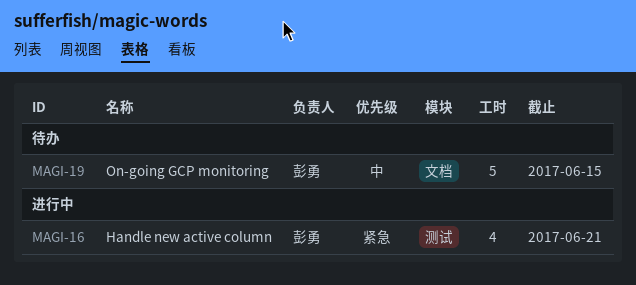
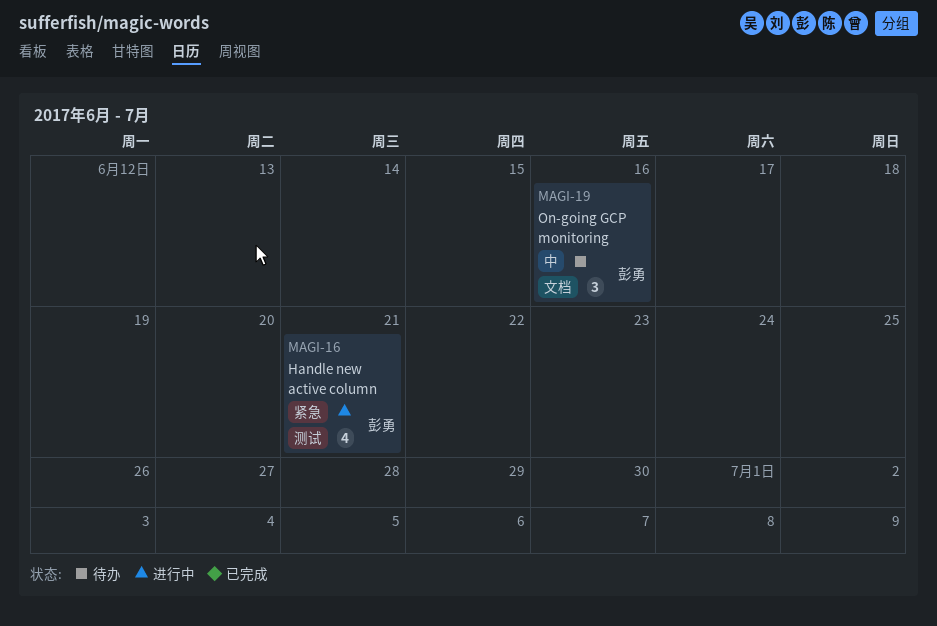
MAGI-19, estimate: 5 -> 3
MAGI-19, due: Jun 15 -> Jun 16

